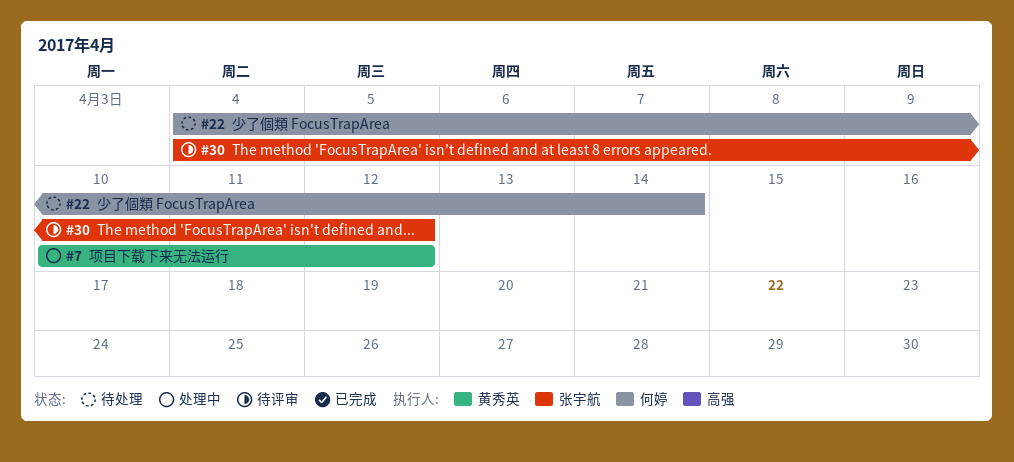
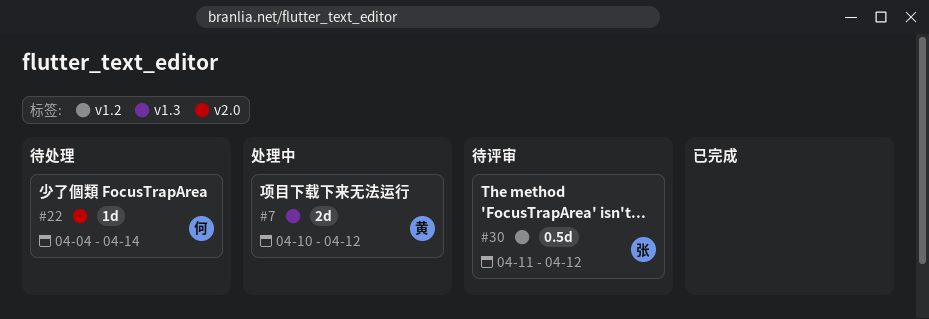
#30, start: Apr 4 -> Apr 11

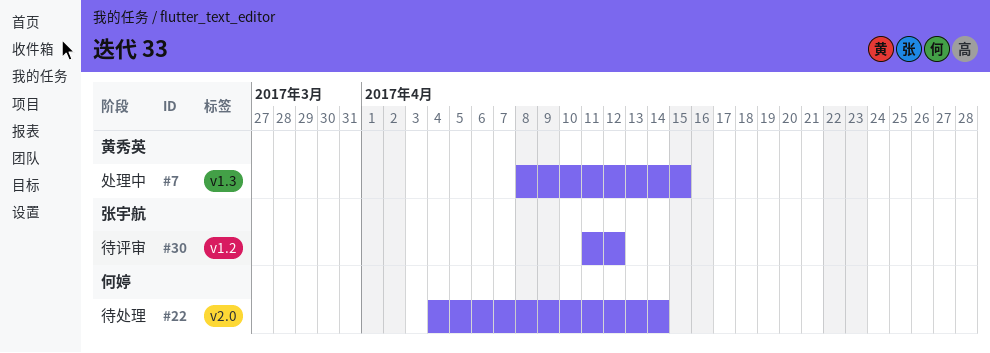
#7, start: Apr 10 -> Apr 8
#7, due: Apr 12 -> Apr 15

